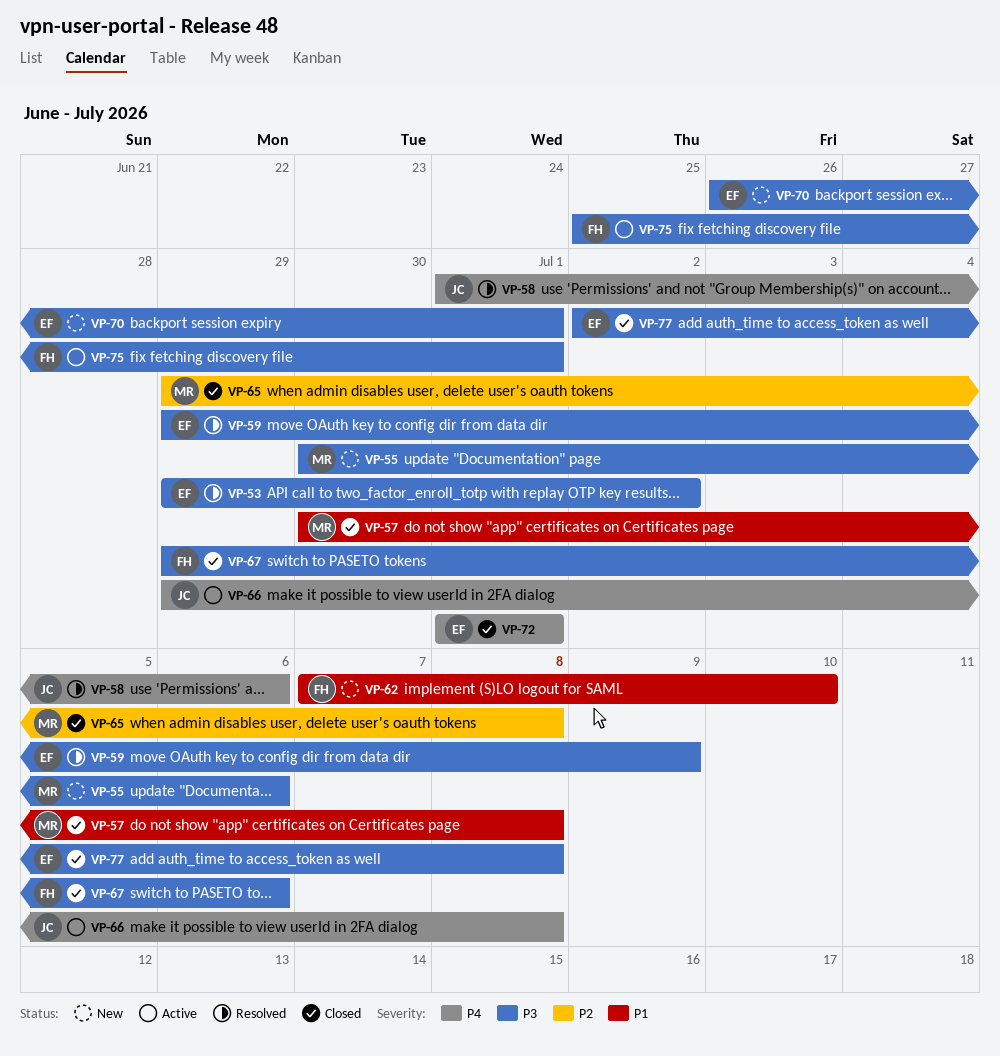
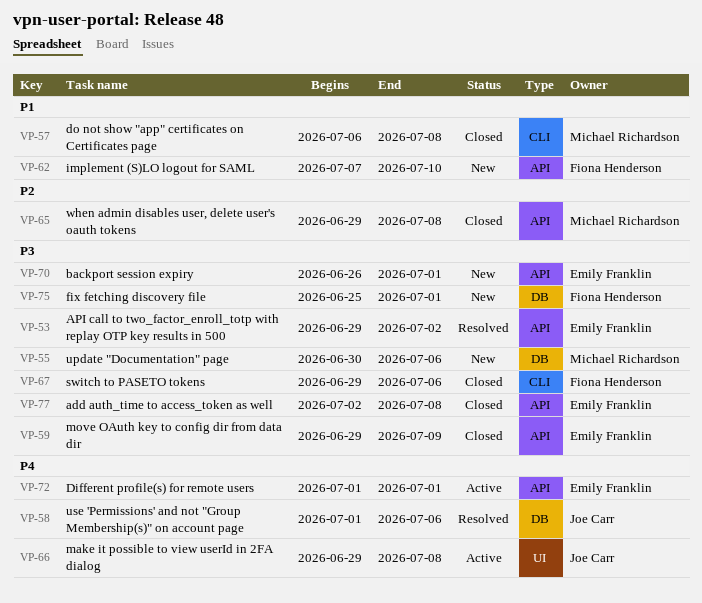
VP-57, start: Jun 30 -> Jul 6
VP-59, status: Resolved -> Closed
VP-72, status: Closed -> Active
VP-75, status: Active -> New

